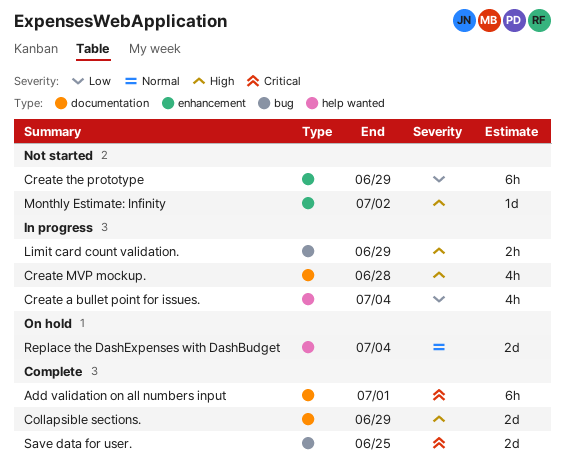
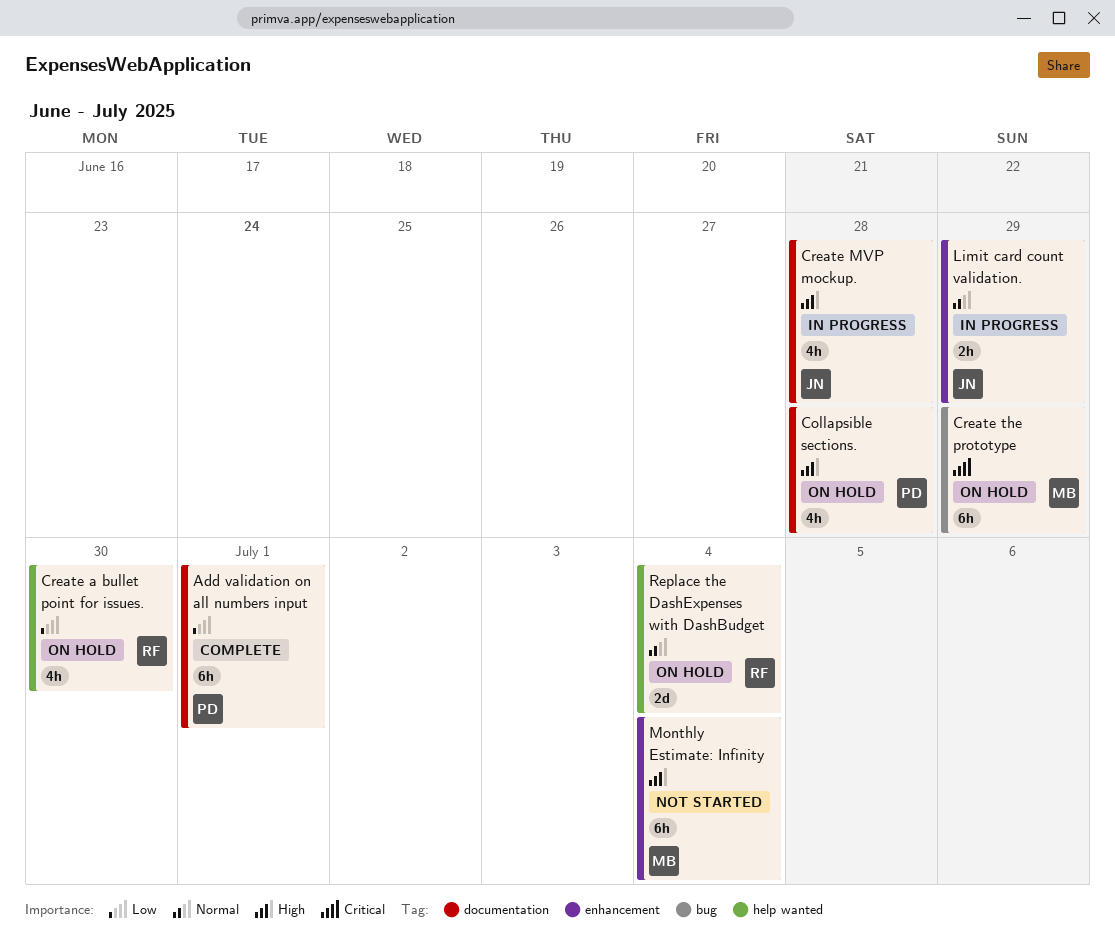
Add validation on all numbers input, priority: Critical -> Low
Collapsible sections., status: Complete -> On hold
Collapsible sections., estimate: 2d -> 4h
Collapsible sections., due: Jun 29 -> Jun 28
Create a bullet point for issues., status: In progress -> On hold
Create a bullet point for issues., due: Jul 4 -> Jun 30
Create the prototype, status: Not started -> On hold
Create the prototype, priority: Low -> Critical
Create the prototype, label: enhancement -> bug
Limit card count validation., priority: High -> Normal
Limit card count validation., label: bug -> enhancement
Monthly Estimate: Infinity, estimate: 1d -> 6h
Monthly Estimate: Infinity, due: Jul 2 -> Jul 4
Save data for user.: present -> none

